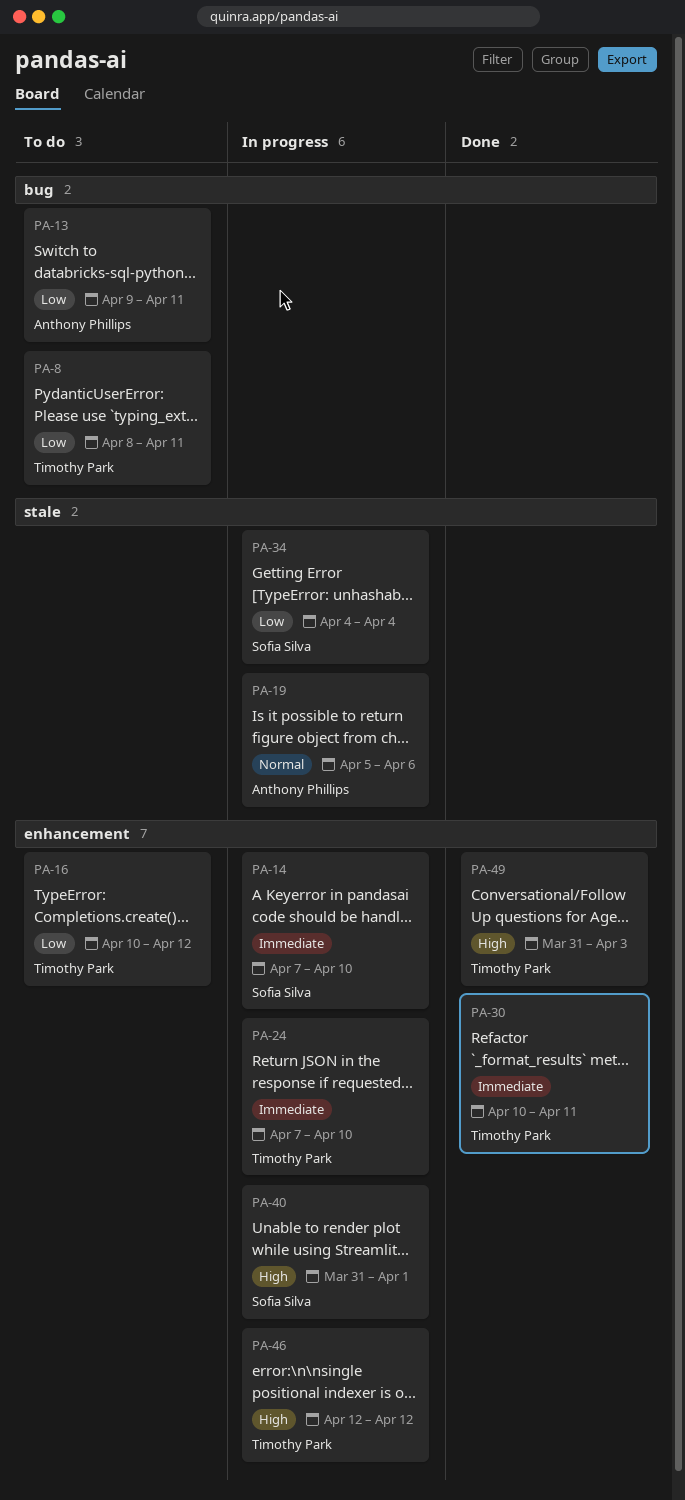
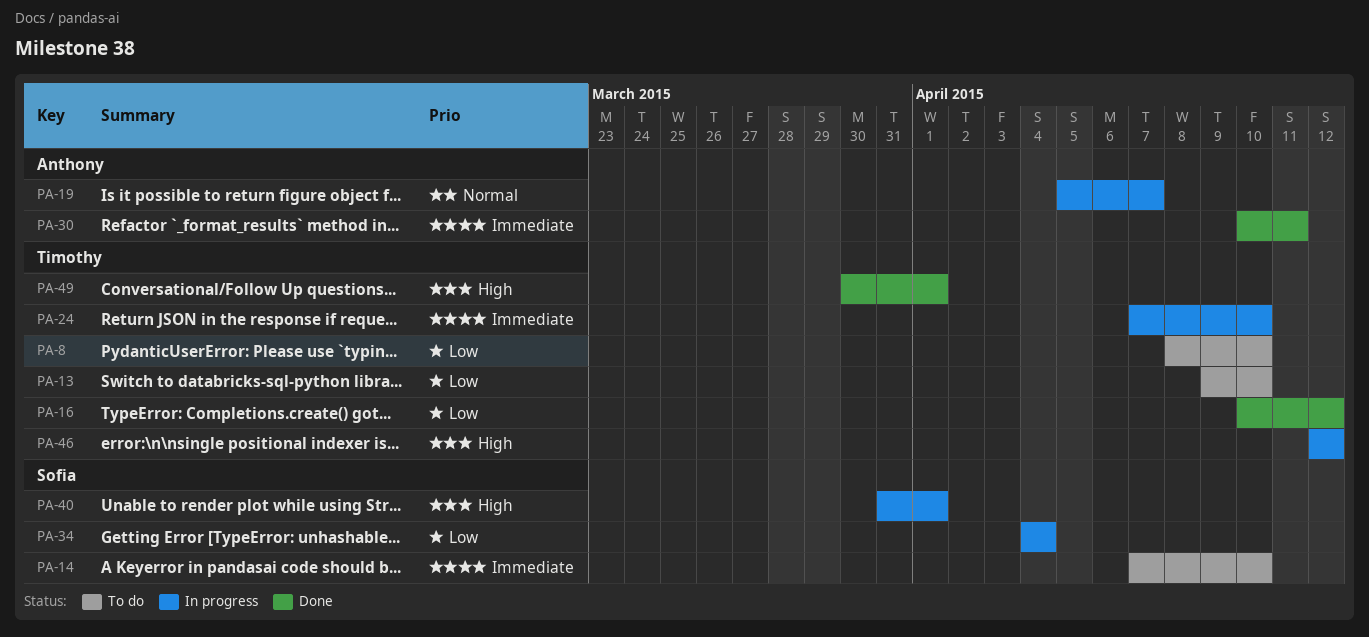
PA-8, due: Apr 11 -> Apr 10
PA-13, owner: Anthony Phillips -> Timothy Park
PA-13, due: Apr 11 -> Apr 10
PA-14, status: In progress -> To do
PA-16, status: To do -> Done
PA-19, due: Apr 6 -> Apr 7
PA-30, owner: Timothy Park -> Anthony Phillips
PA-49, start: Mar 31 -> Mar 30
PA-49, due: Apr 3 -> Apr 1

